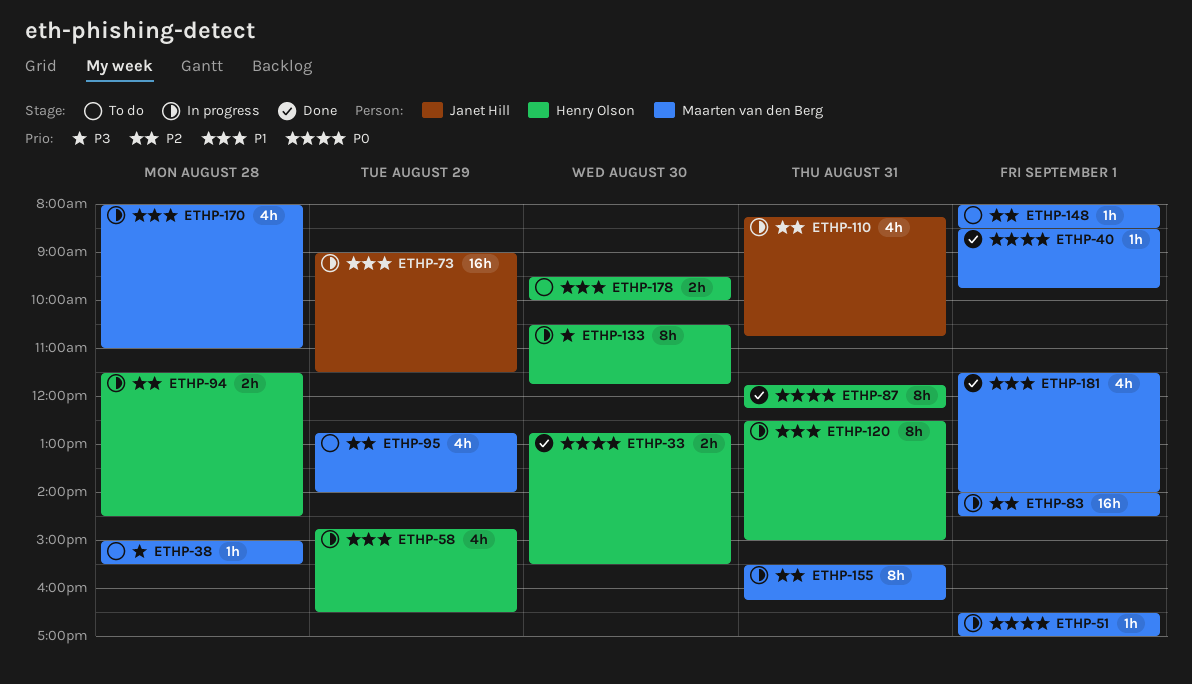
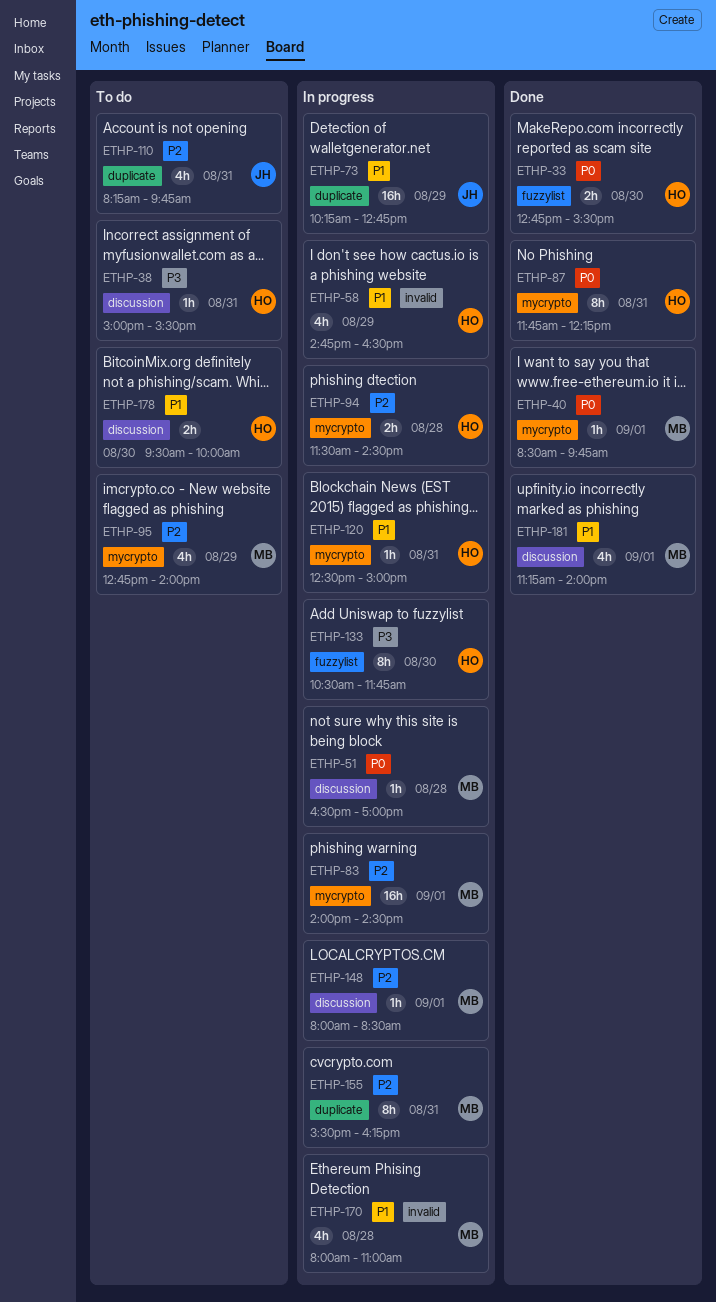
ETHP-38, owner: Maarten van den Berg -> Henry Olson
ETHP-38, day: Aug 28 -> Aug 31
ETHP-51, day: Sep 1 -> Aug 28
ETHP-73, begins: 09:00 -> 10:15
ETHP-73, ends: 11:30 -> 12:45
ETHP-110, status: In progress -> To do
ETHP-110, ends: 10:45 -> 09:45
ETHP-120, estimate: 8h -> 1h
ETHP-148, status: To do -> In progress
ETHP-181, begins: 11:30 -> 11:15

